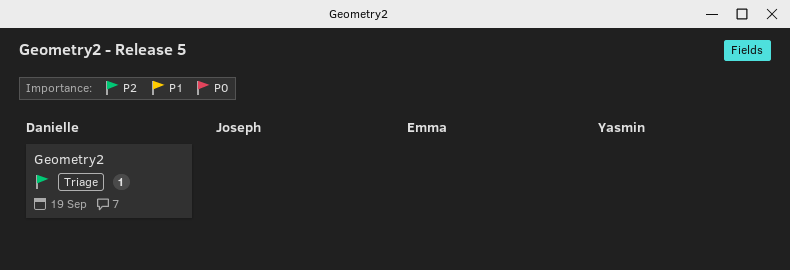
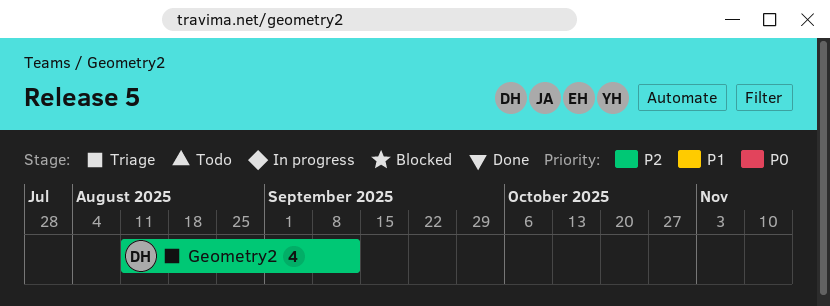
Geometry2, estimate: 1 -> 4
Geometry2, due: Sep 19 -> Sep 12

